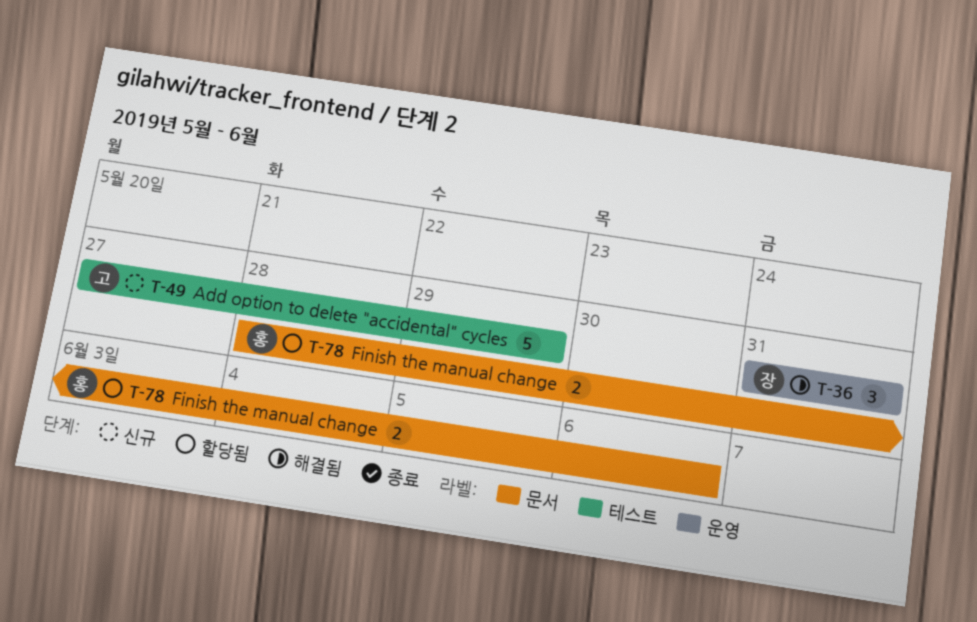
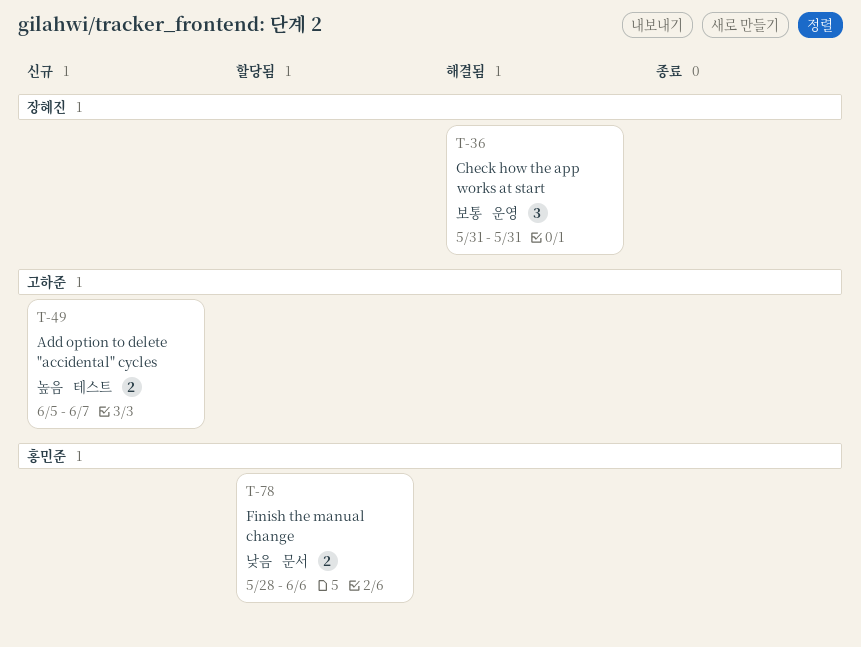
T-49, estimate: 5 -> 2
T-49, start: May 27 -> Jun 5
T-49, due: May 29 -> Jun 7

